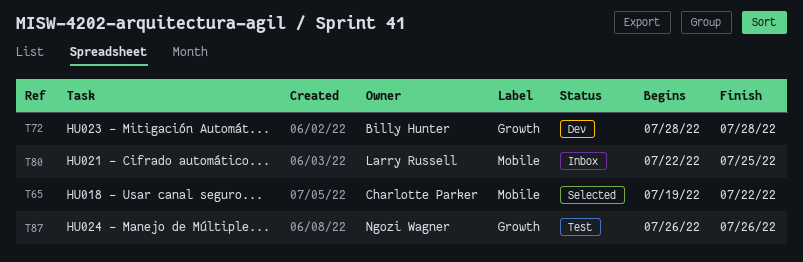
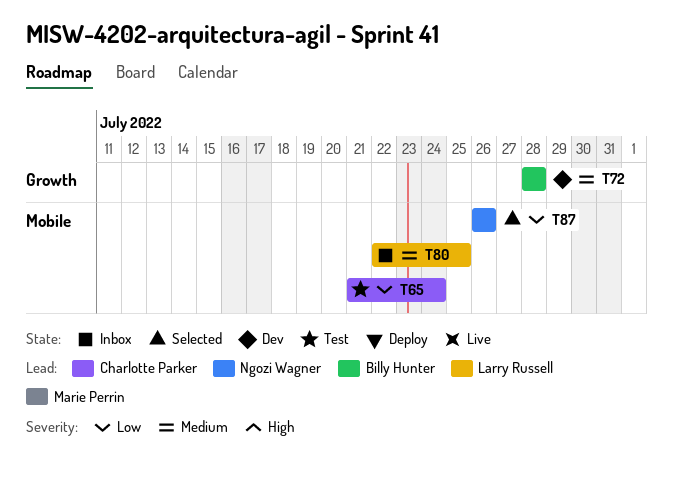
T65, status: Selected -> Test
T65, start: Jul 19 -> Jul 21
T65, due: Jul 22 -> Jul 24
T87, status: Test -> Selected
T87, label: Growth -> Mobile

